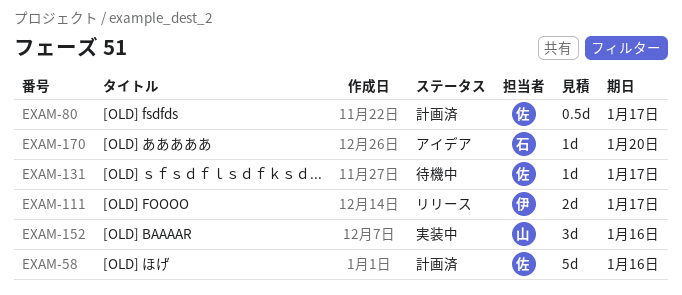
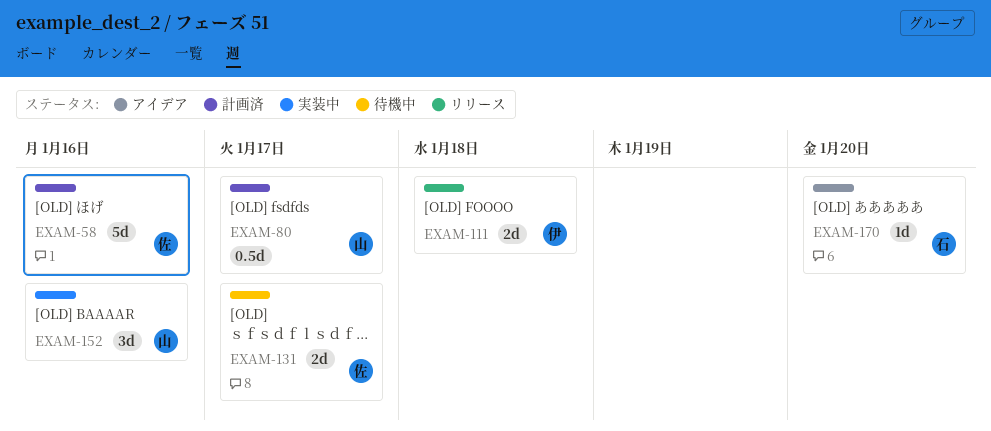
EXAM-80, owner: 佐 -> 山
EXAM-111, due: Jan 17 -> Jan 18
EXAM-131, estimate: 1d -> 2d

